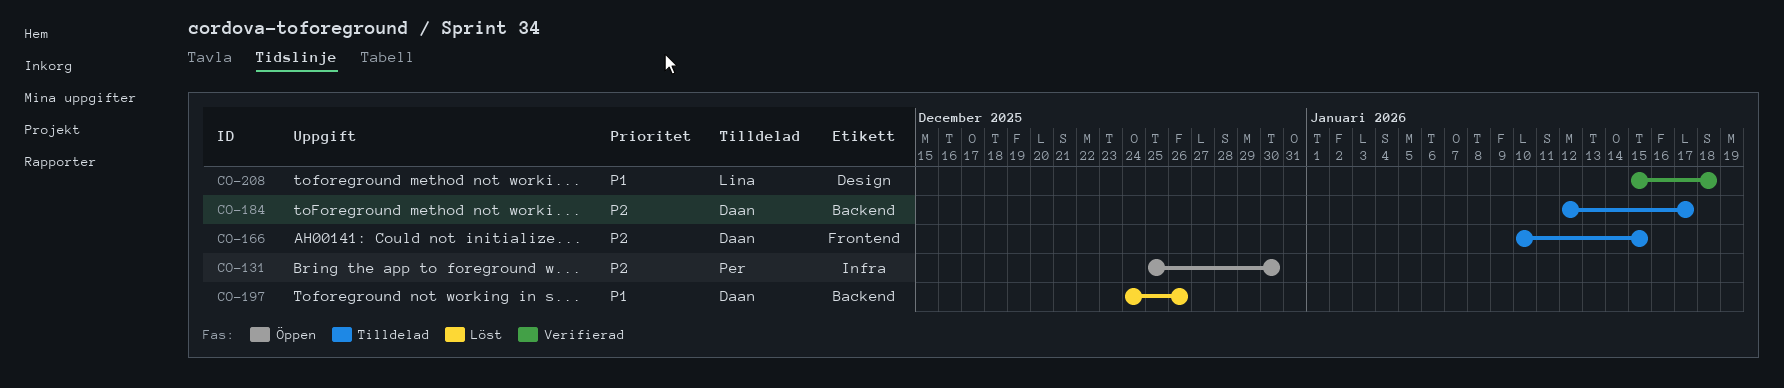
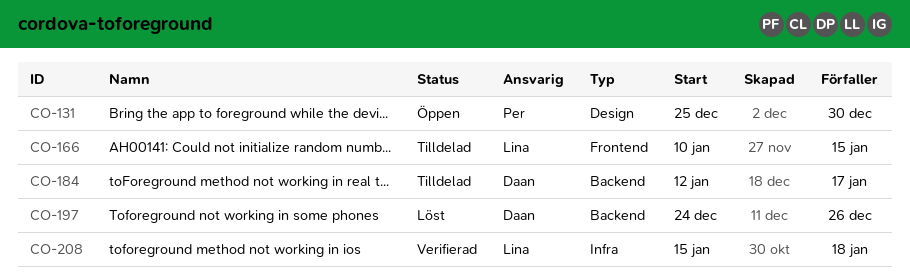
CO-131, label: Infra -> Design
CO-166, owner: Daan -> Lina
CO-208, label: Design -> Infra

